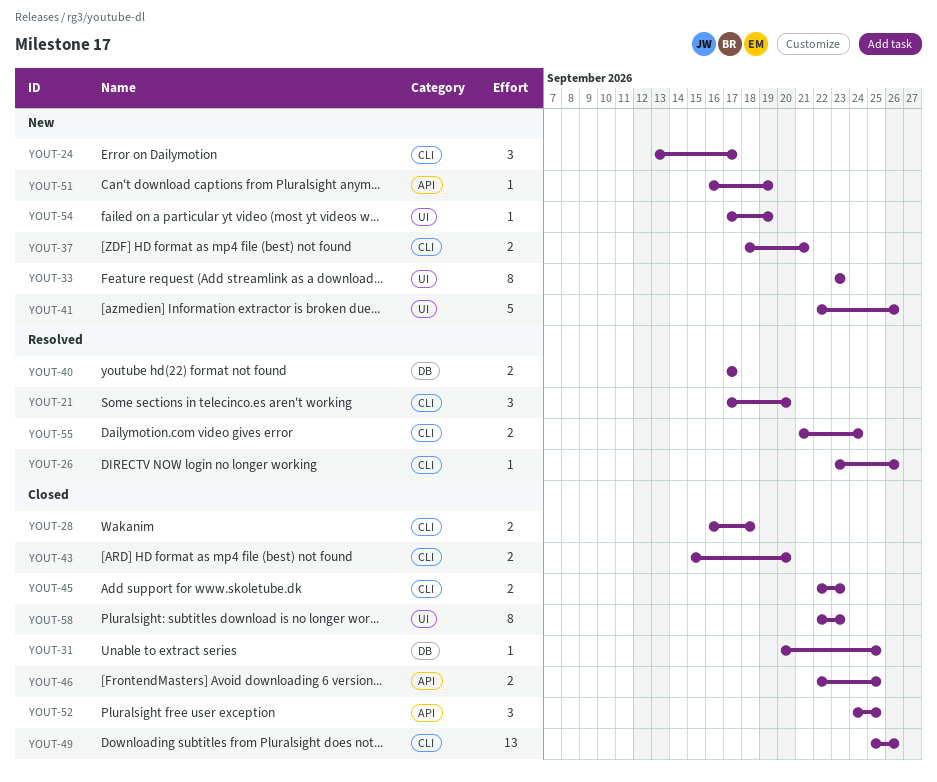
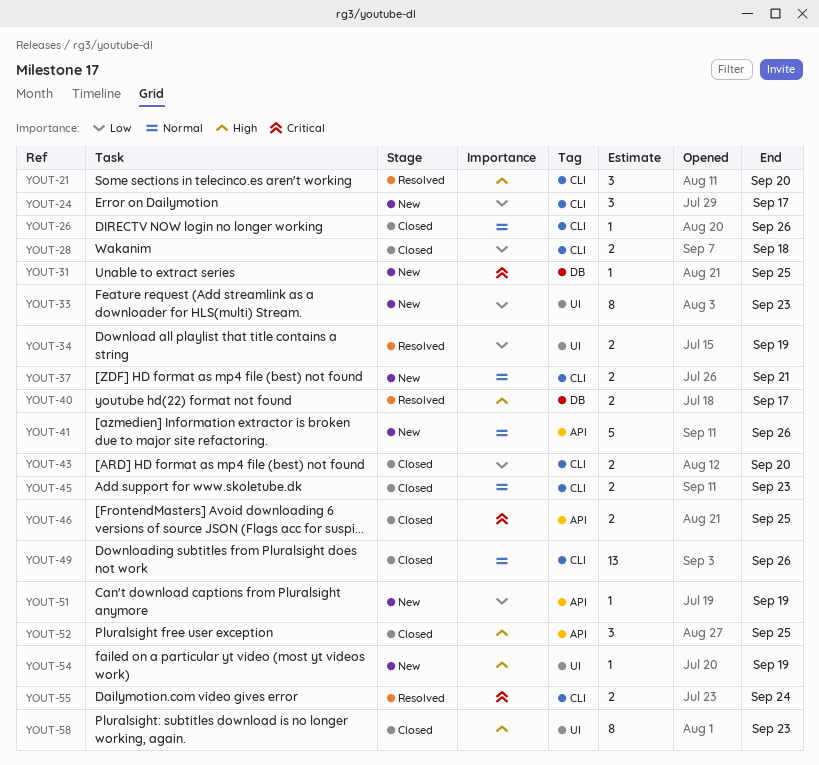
YOUT-26, status: Resolved -> Closed
YOUT-31, status: Closed -> New
YOUT-34: none -> present
YOUT-41, label: UI -> API

